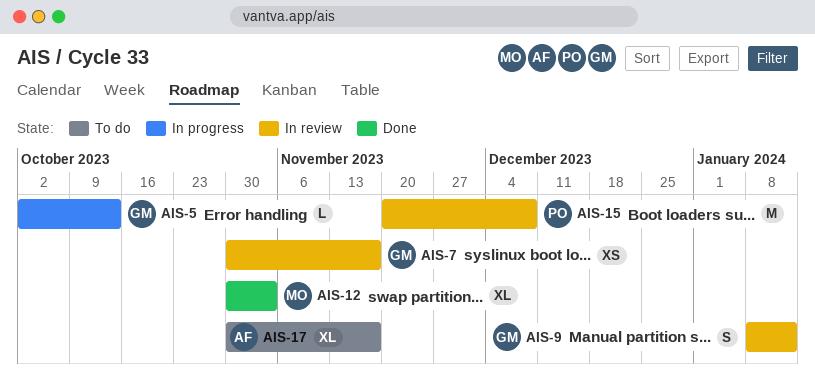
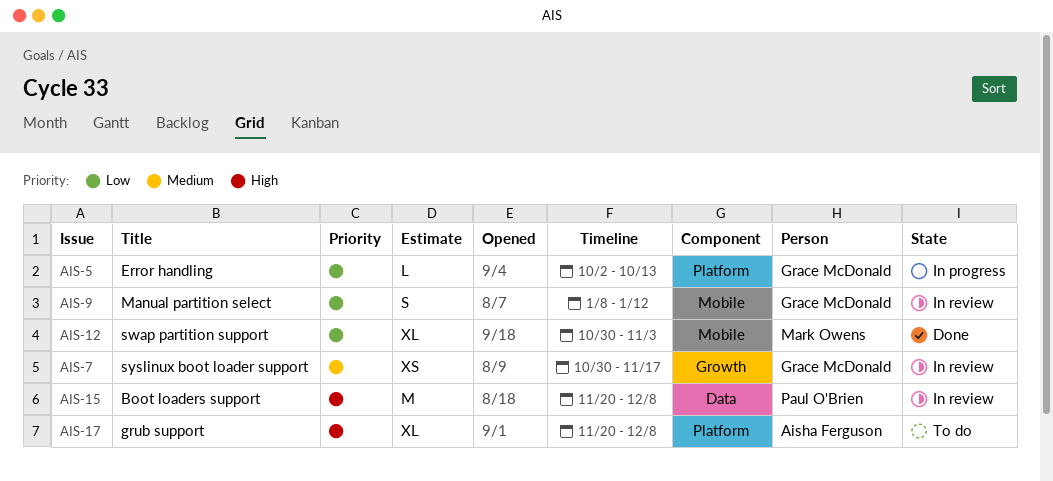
AIS-17, start: Oct 30 -> Nov 20
AIS-17, due: Nov 17 -> Dec 8

